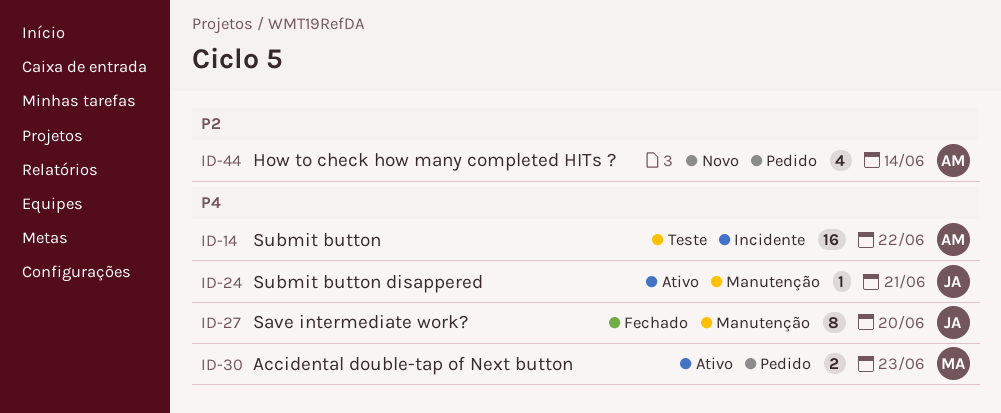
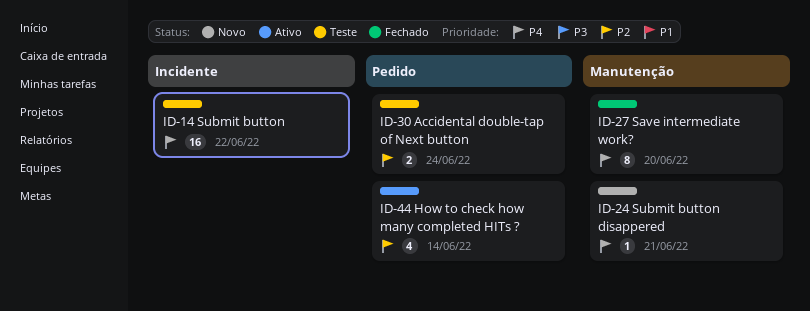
ID-24, status: Ativo -> Novo
ID-30, status: Ativo -> Teste
ID-30, priority: P4 -> P2
ID-30, due: Jun 23 -> Jun 24
ID-44, status: Novo -> Ativo

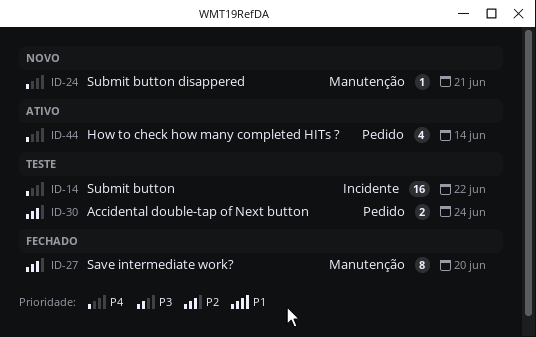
ID-27, priority: P4 -> P2
ID-44, priority: P2 -> P4

